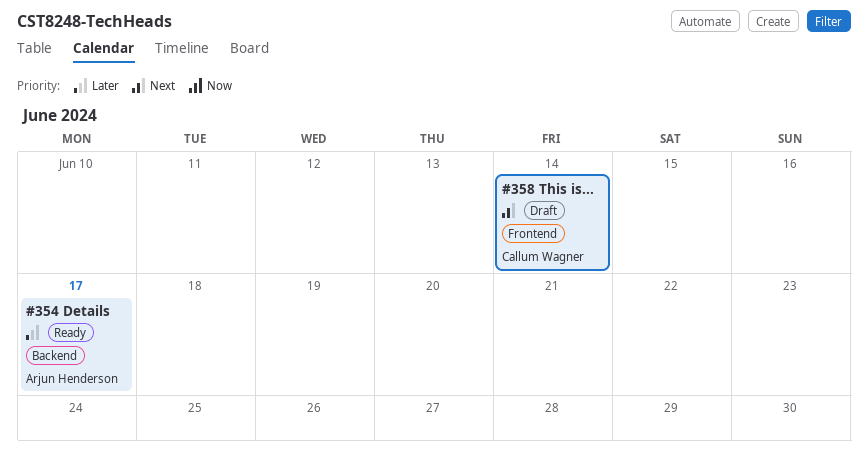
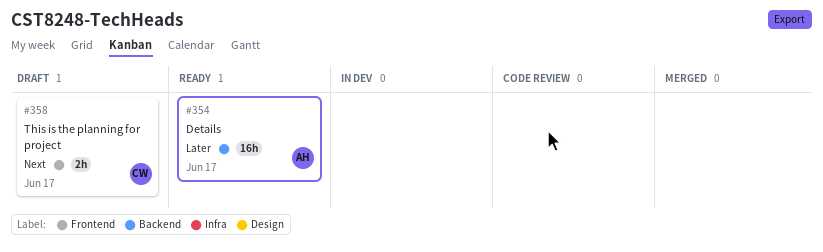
#358, due: Jun 14 -> Jun 17

